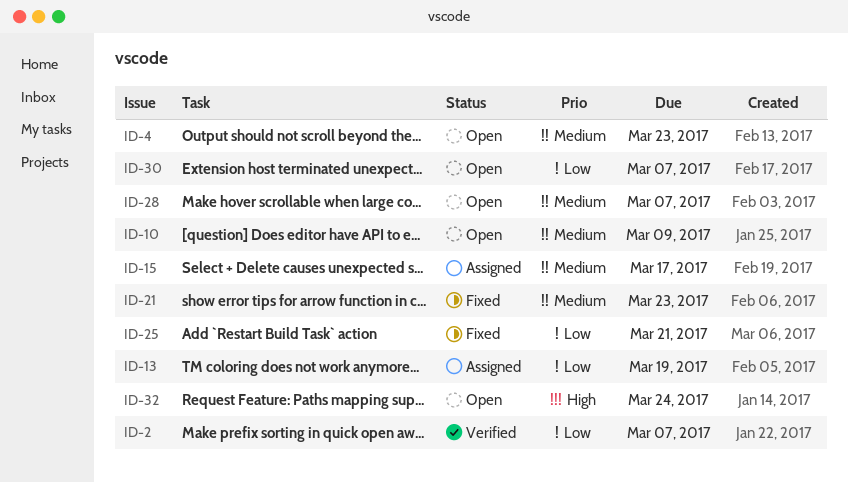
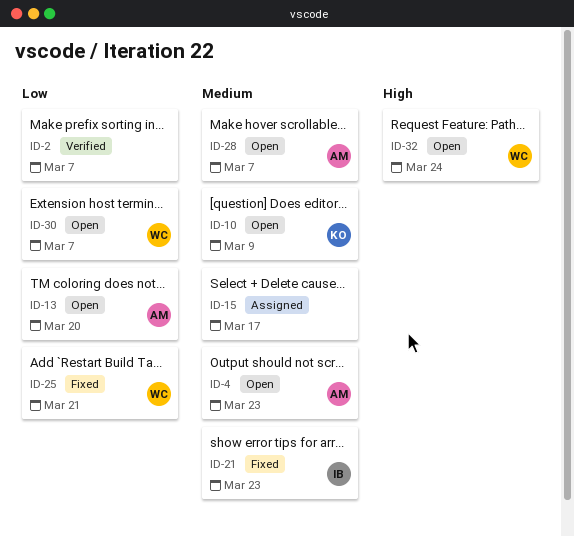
ID-13, status: Assigned -> Open
ID-13, due: Mar 19 -> Mar 20

